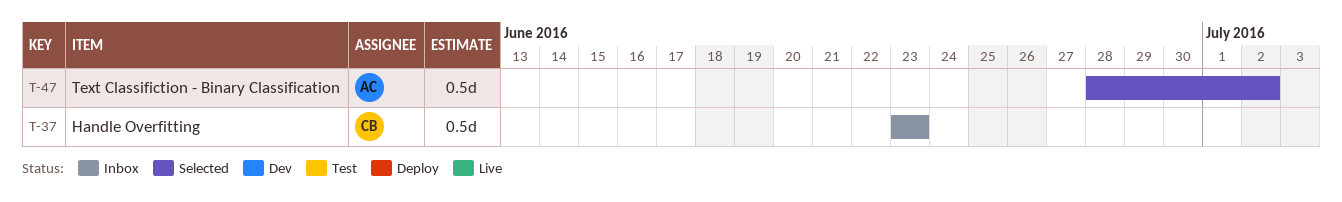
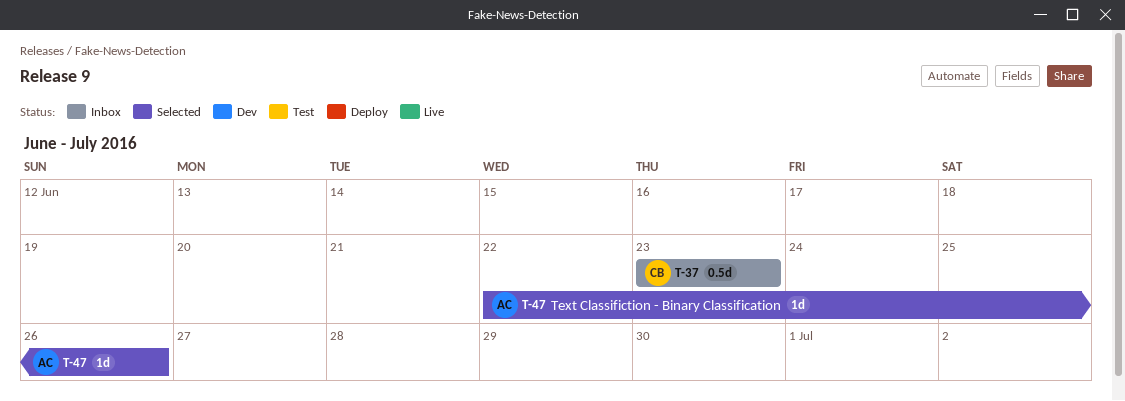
T-47, estimate: 0.5d -> 1d
T-47, start: Jun 28 -> Jun 22
T-47, due: Jul 2 -> Jun 26

